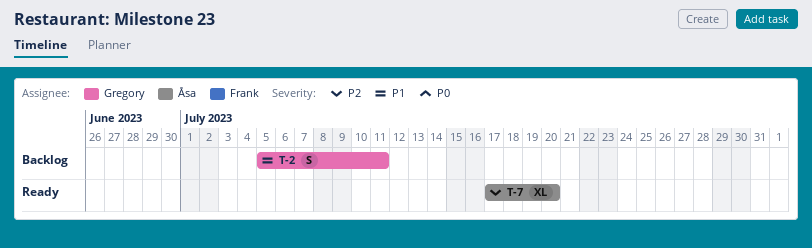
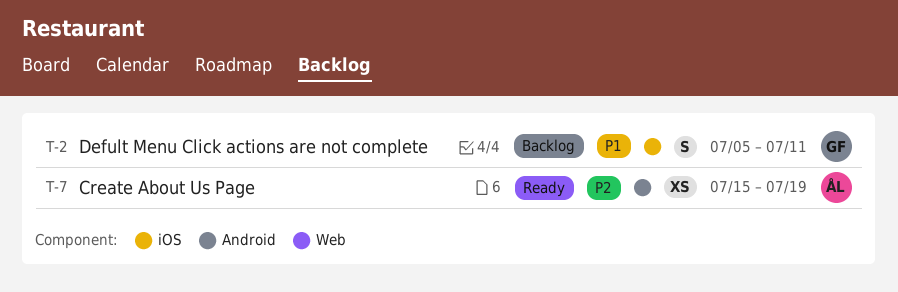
T-7, estimate: XL -> XS
T-7, start: Jul 17 -> Jul 15
T-7, due: Jul 20 -> Jul 19

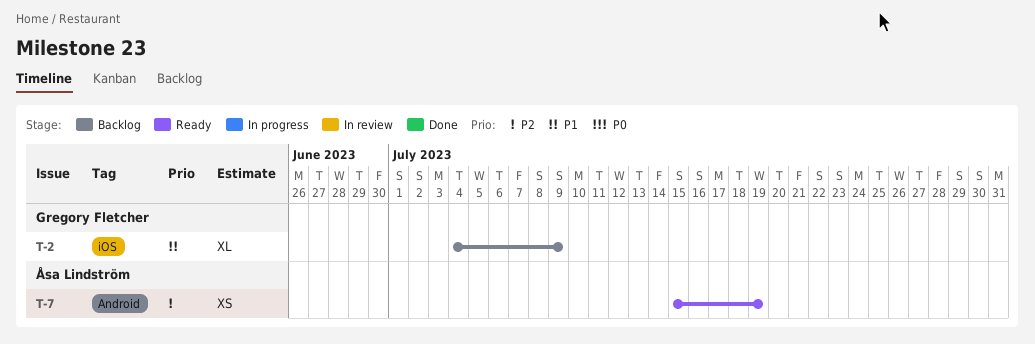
T-2, estimate: S -> XL
T-2, start: Jul 5 -> Jul 4
T-2, due: Jul 11 -> Jul 9

